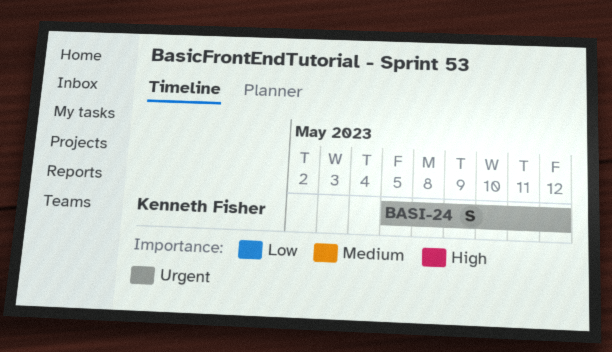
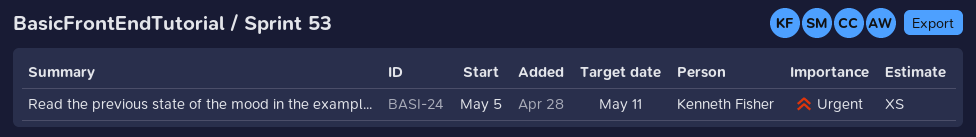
BASI-24, estimate: S -> XS
BASI-24, due: May 12 -> May 11

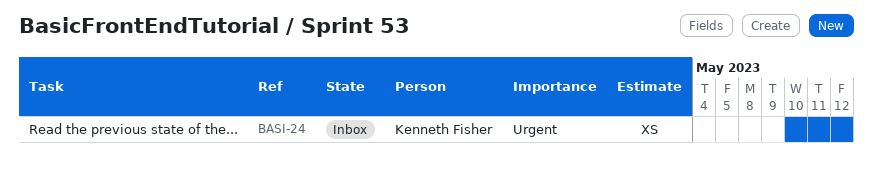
BASI-24, start: May 5 -> May 10
BASI-24, due: May 11 -> May 12

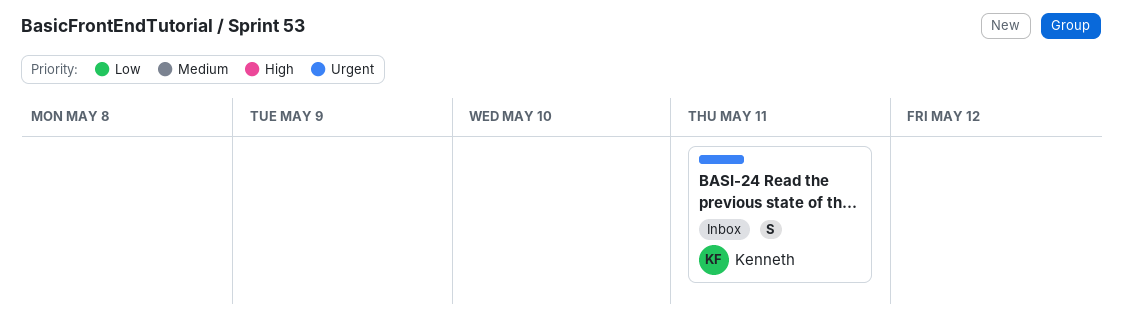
BASI-24, estimate: XS -> S
BASI-24, due: May 12 -> May 11

